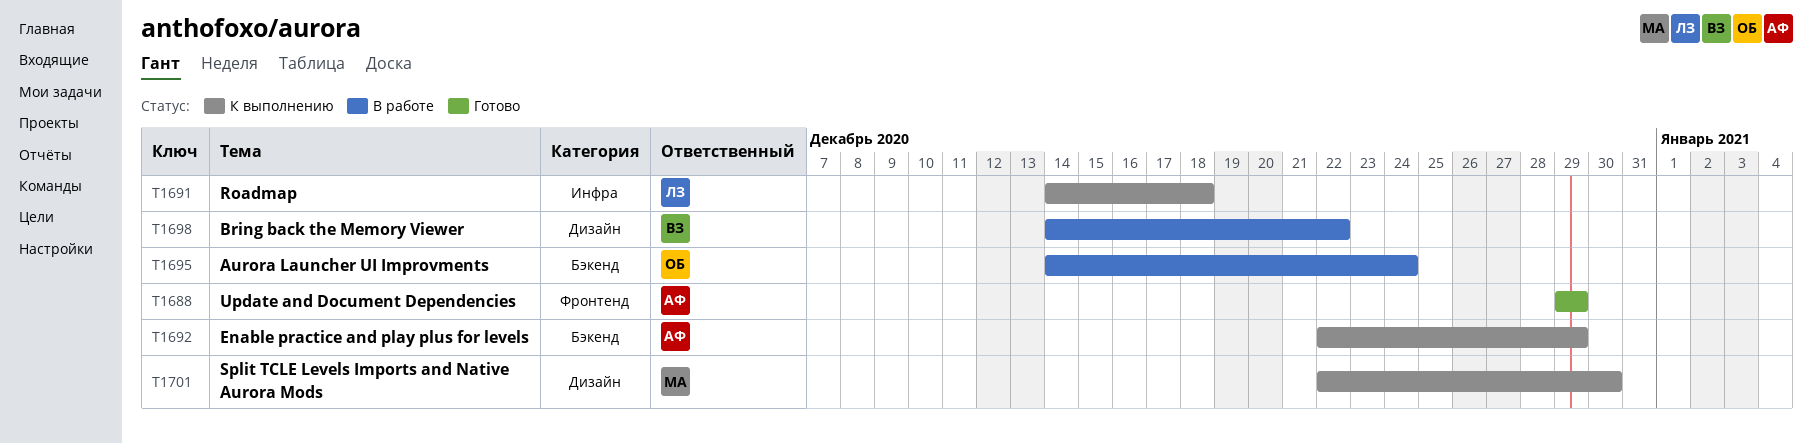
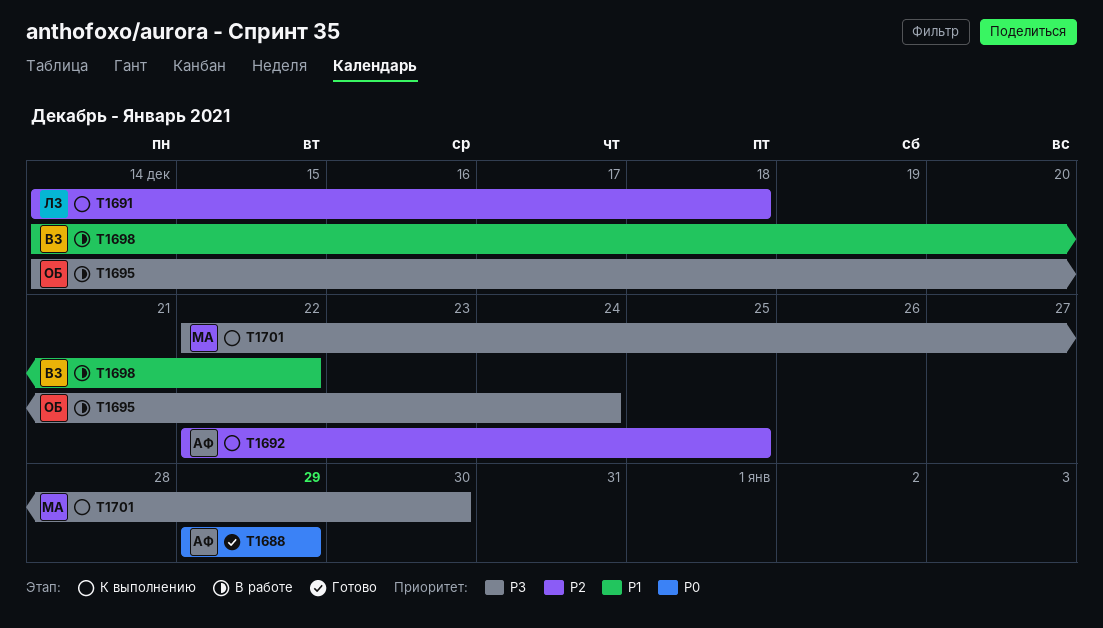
T1692, due: Dec 29 -> Dec 25

